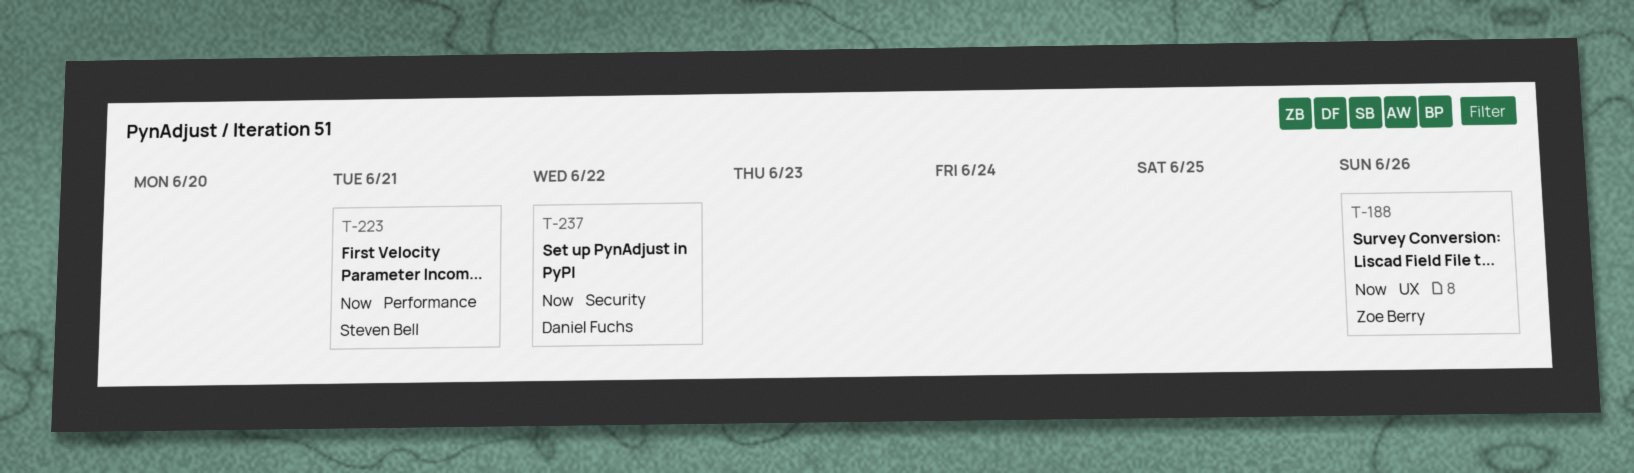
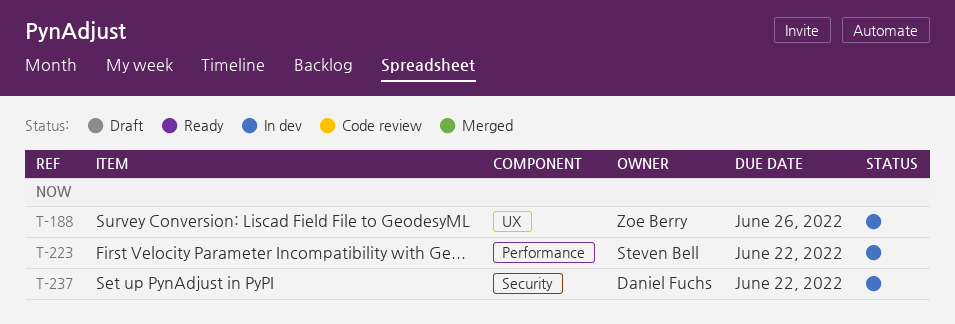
T-223, due: Jun 21 -> Jun 22

